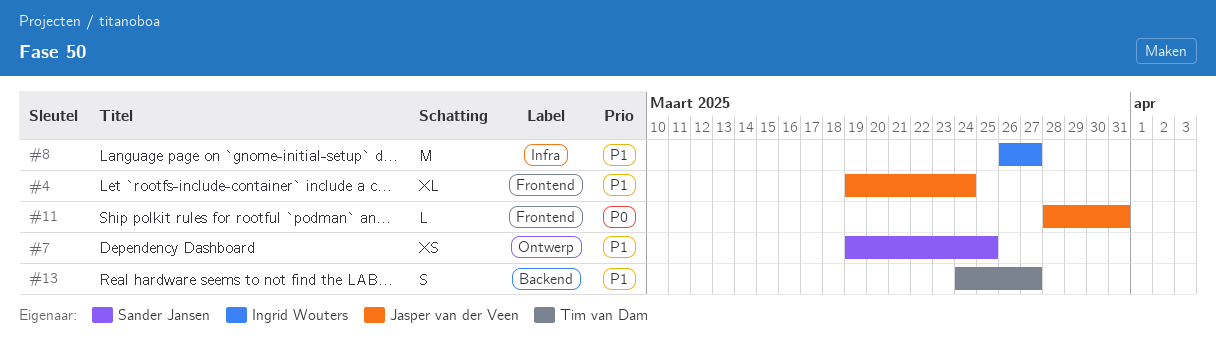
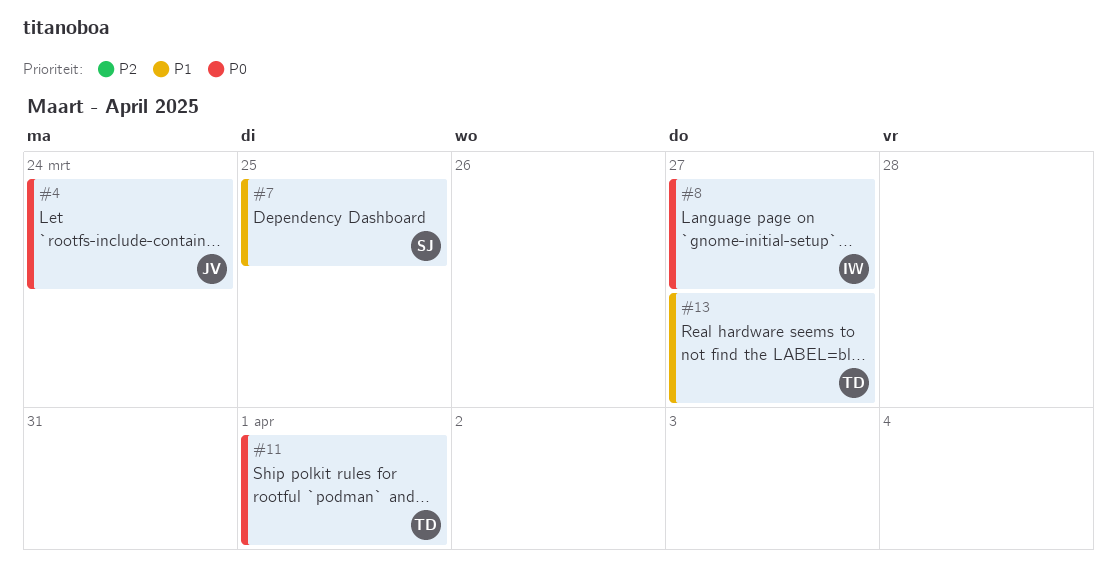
#4, priority: P1 -> P0
#8, priority: P1 -> P0
#11, owner: Jasper van der Veen -> Tim van Dam
#11, due: Mar 31 -> Apr 1

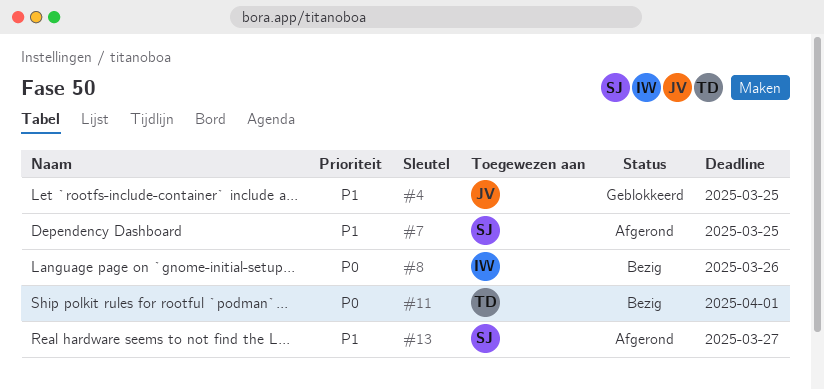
#4, priority: P0 -> P1
#4, due: Mar 24 -> Mar 25
#8, due: Mar 27 -> Mar 26
#13, owner: TD -> SJ

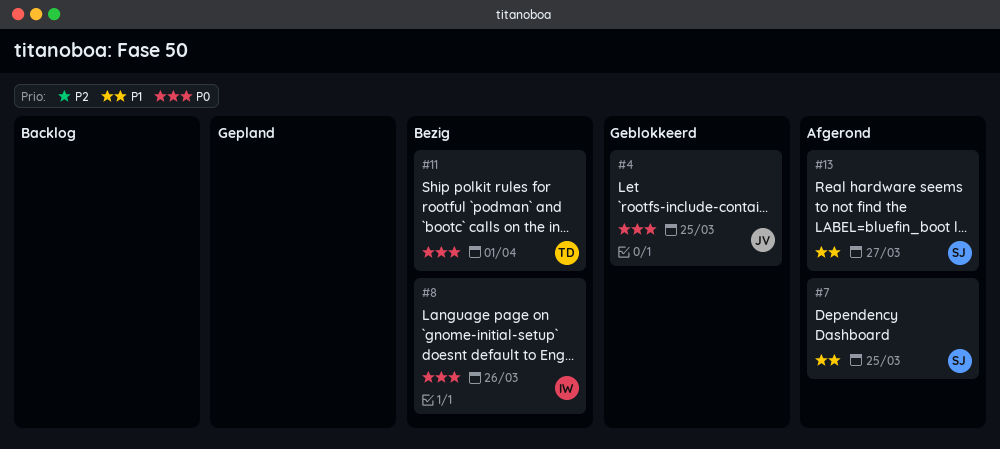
#4, priority: P1 -> P0

